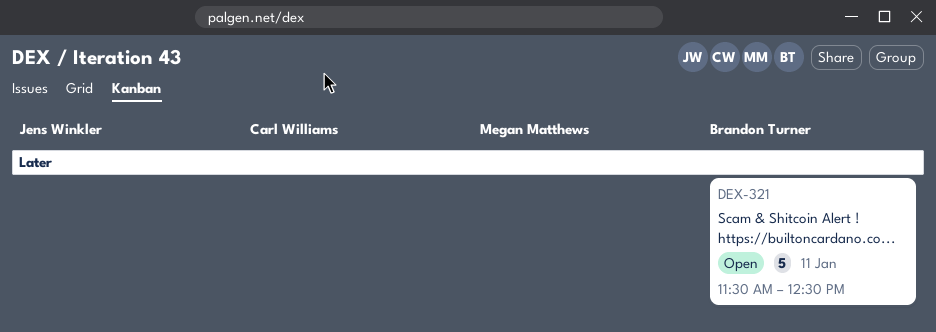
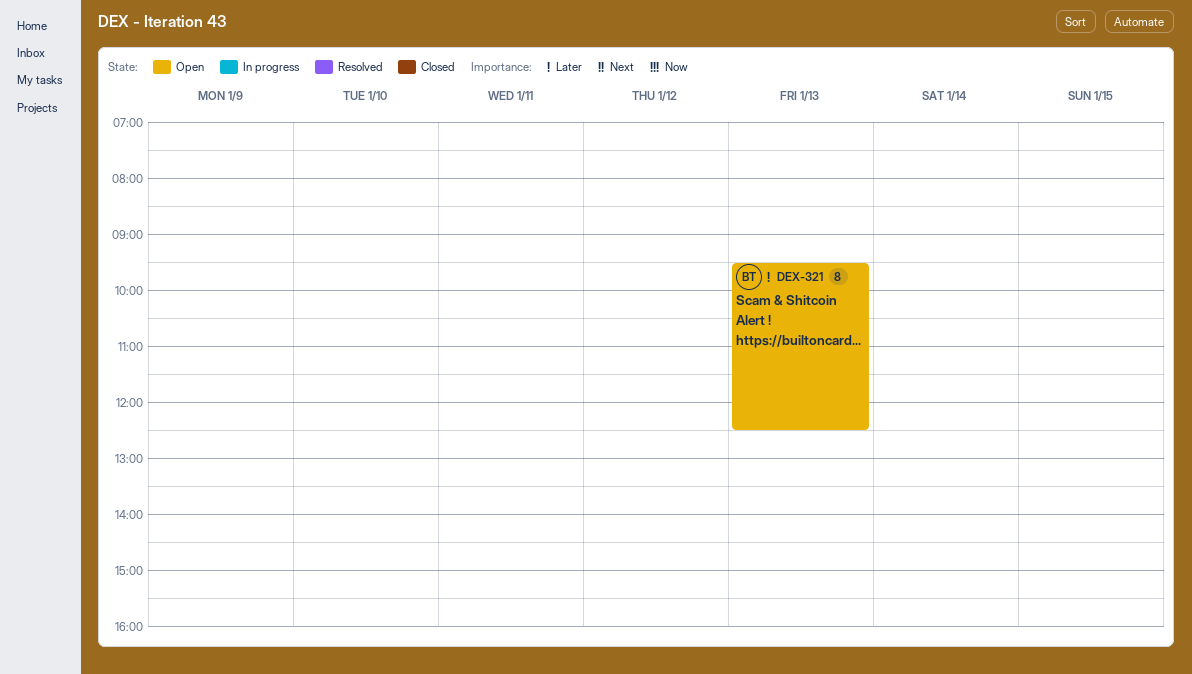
DEX-321, estimate: 5 -> 8
DEX-321, day: Jan 11 -> Jan 13
DEX-321, begins: 11:30 -> 09:30

